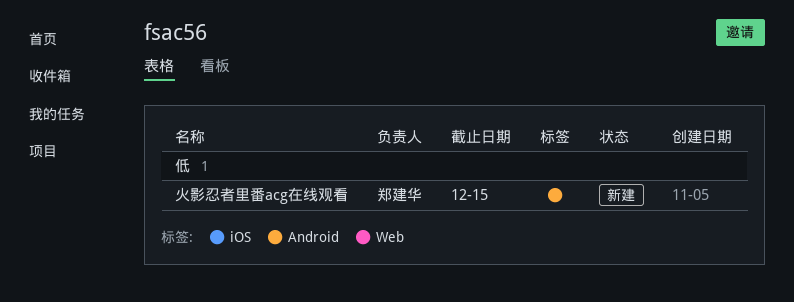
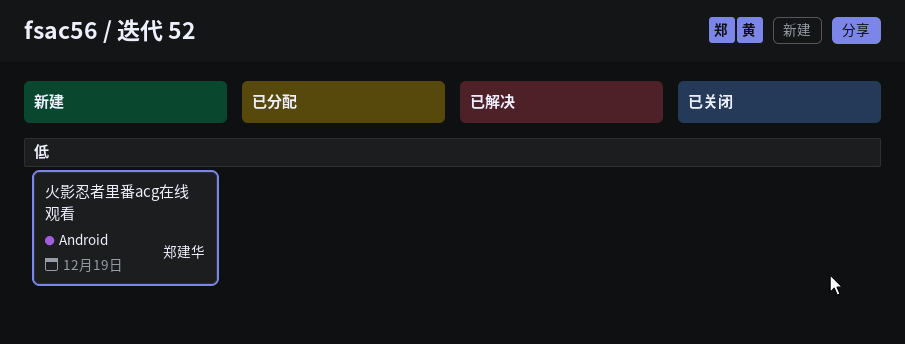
火影忍者里番acg在线观看, due: Dec 15 -> Dec 19

